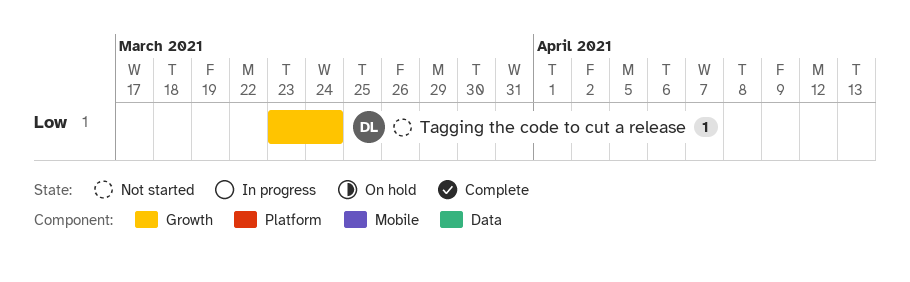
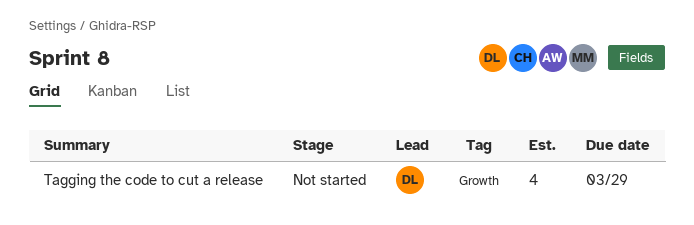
Tagging the code to cut a release, estimate: 1 -> 4
Tagging the code to cut a release, due: Mar 24 -> Mar 29

